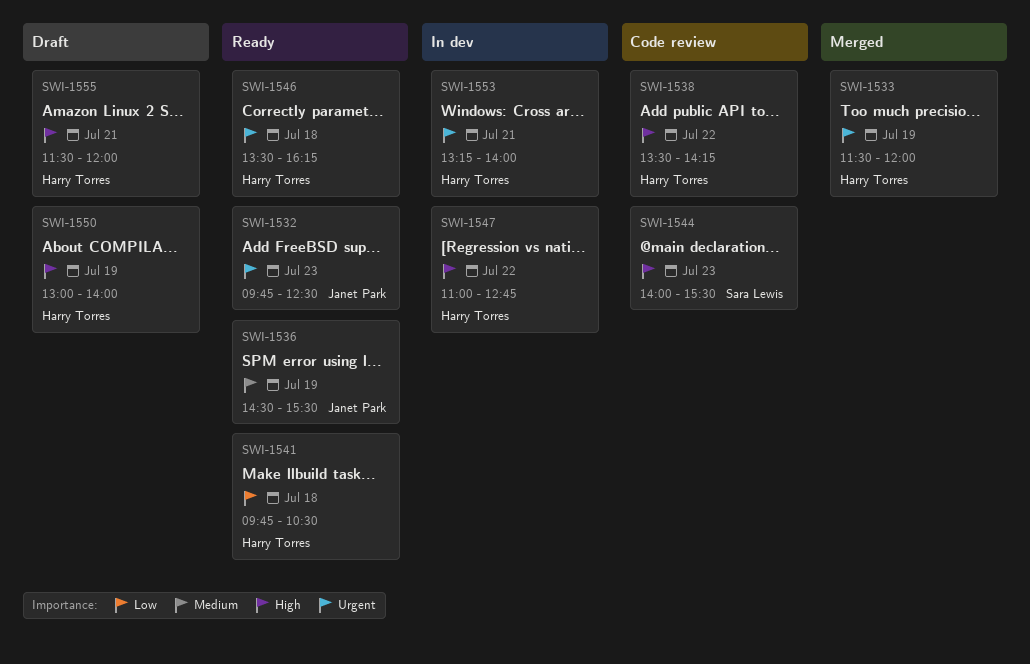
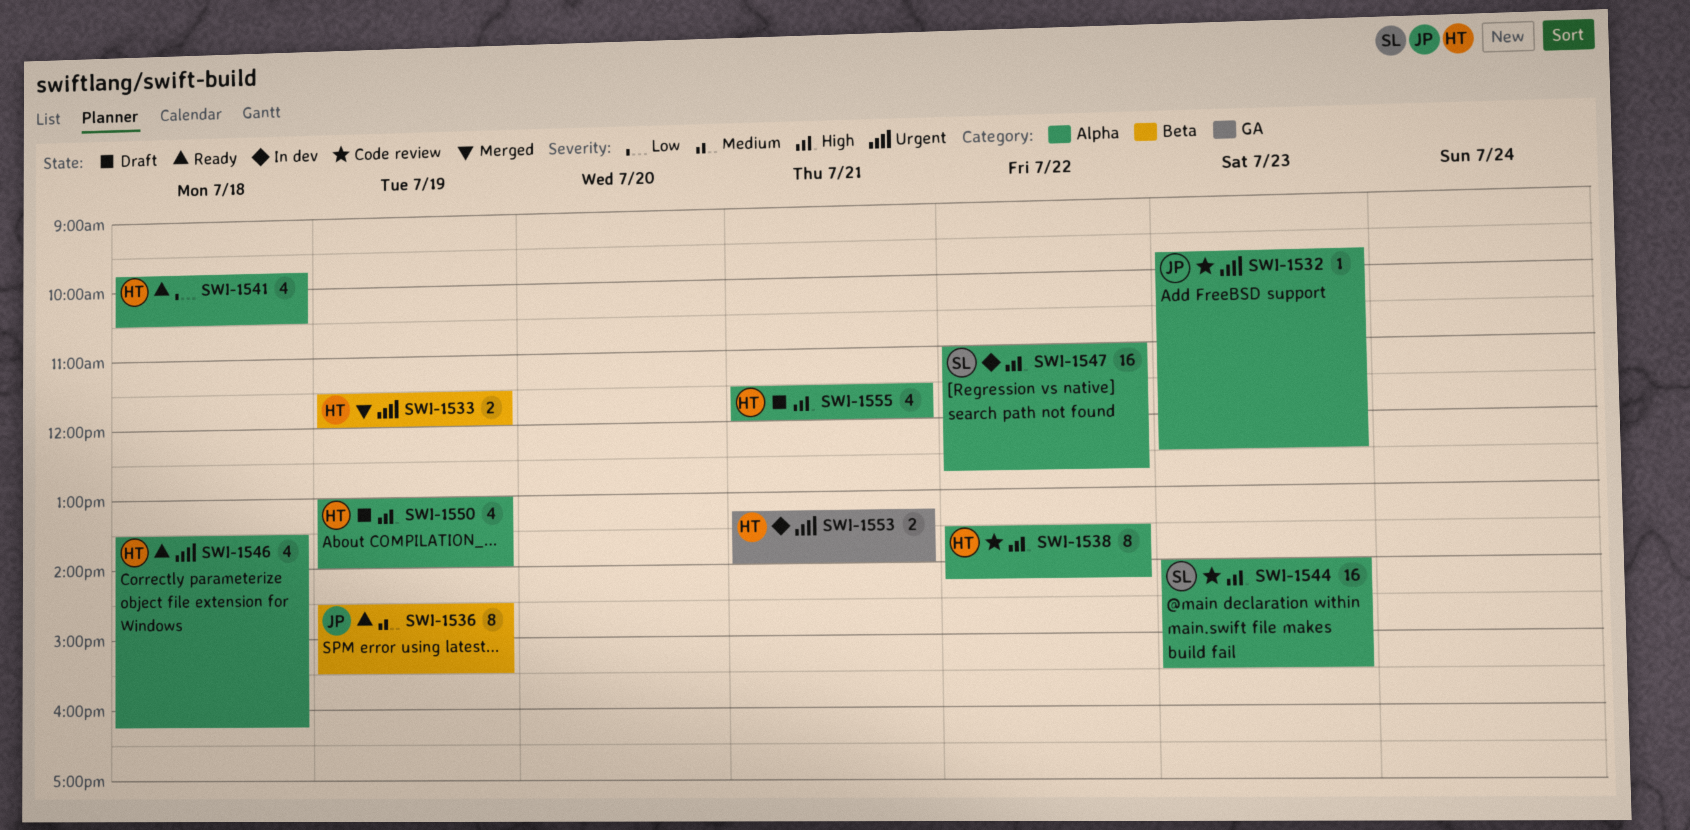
SWI-1532, status: Ready -> Code review
SWI-1547, owner: Harry Torres -> Sara Lewis

